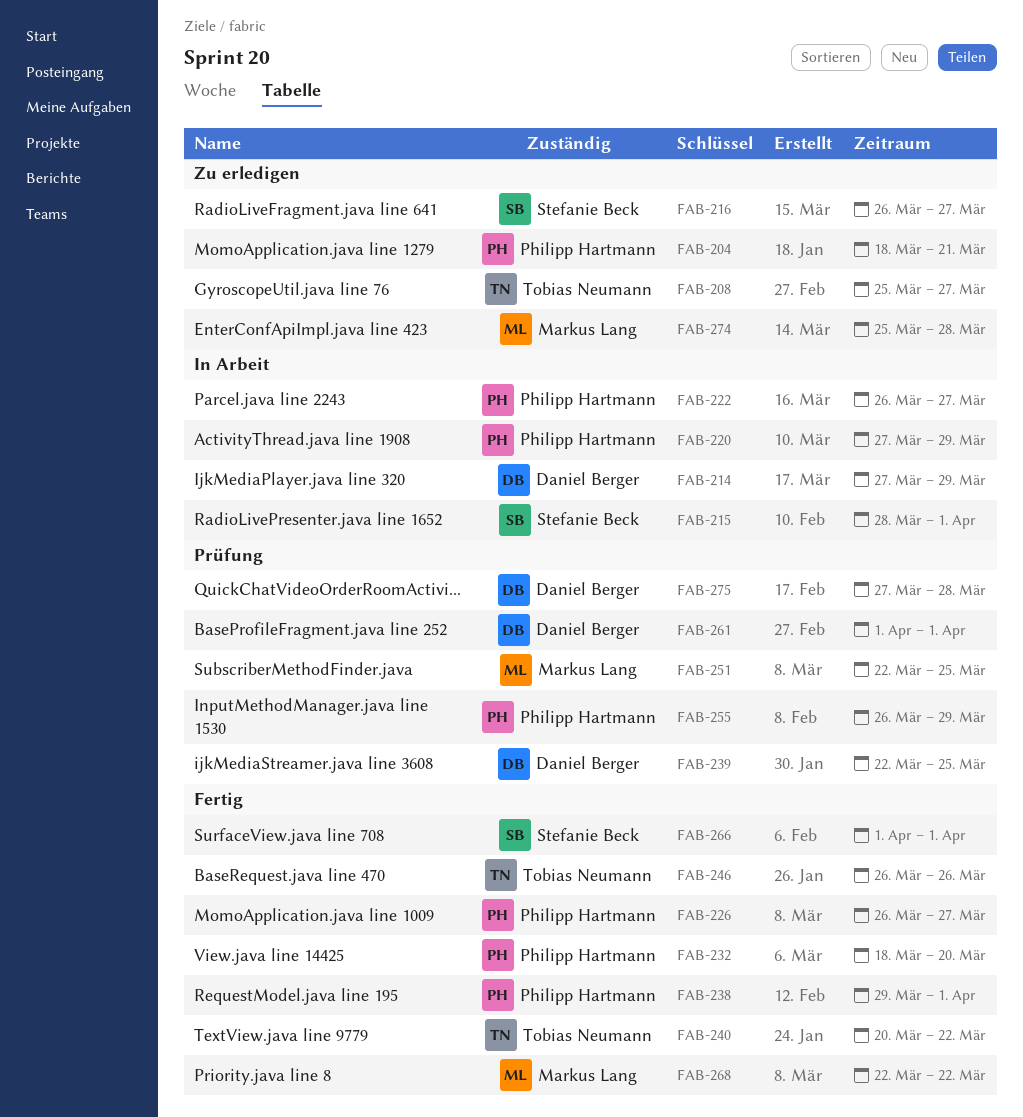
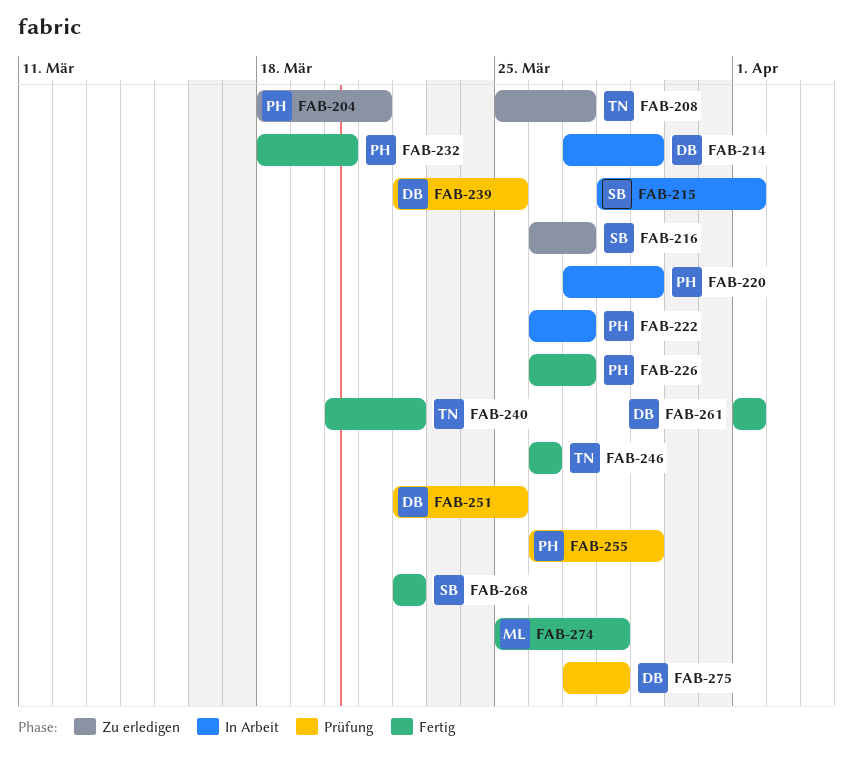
FAB-238: present -> none
FAB-251, owner: Markus Lang -> Daniel Berger
FAB-261, status: Prüfung -> Fertig
FAB-266: present -> none
FAB-268, owner: Markus Lang -> Stefanie Beck
FAB-274, status: Zu erledigen -> Fertig

